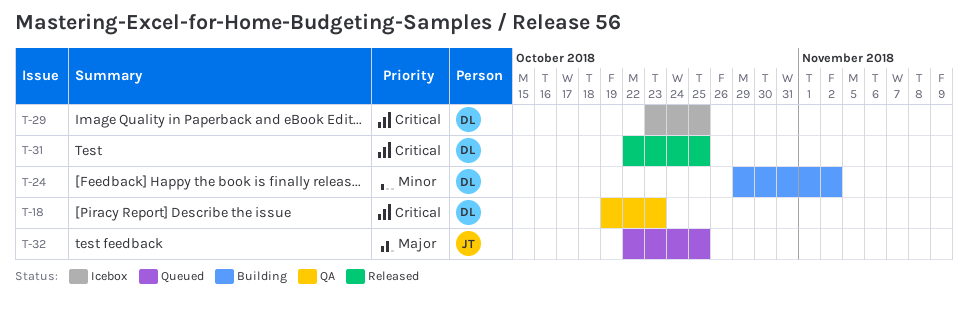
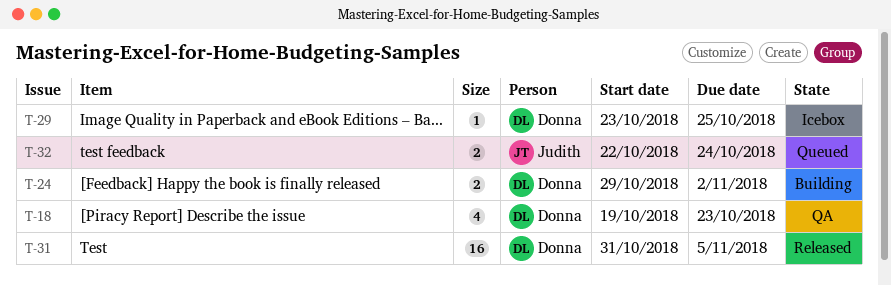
T-31, start: Oct 22 -> Oct 31
T-31, due: Oct 25 -> Nov 5
T-32, due: Oct 25 -> Oct 24

